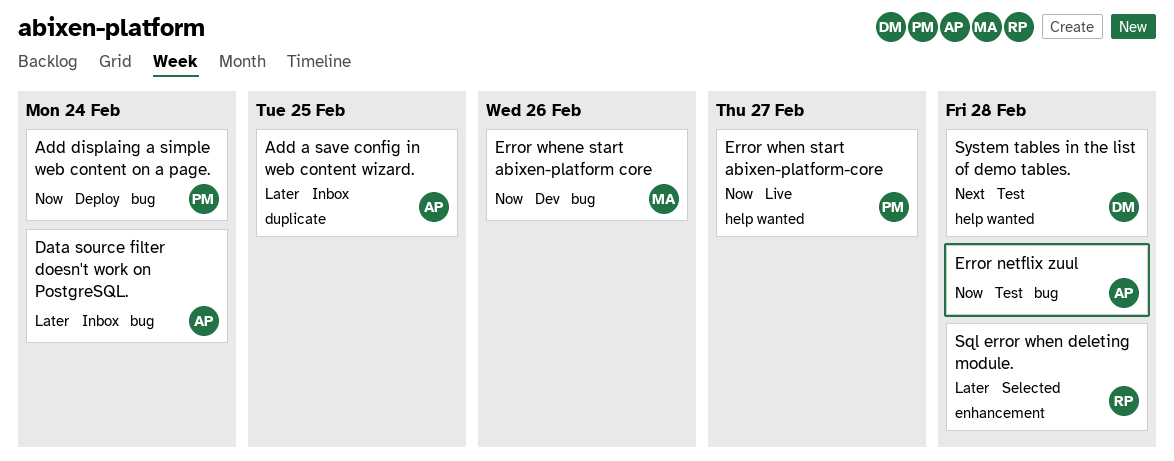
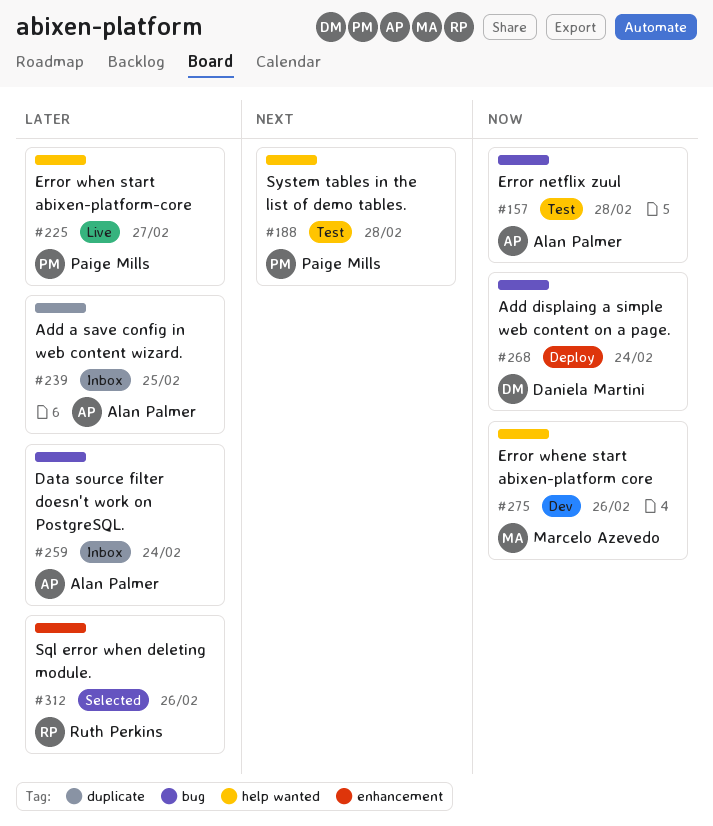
Add displaing a simple web content on a page., owner: Paige Mills -> Daniela Martini
Error when start abixen-platform-core, priority: Now -> Later
Error whene start abixen-platform core, label: bug -> help wanted
Sql error when deleting module., due: Feb 28 -> Feb 26
System tables in the list of demo tables., owner: Daniela Martini -> Paige Mills

